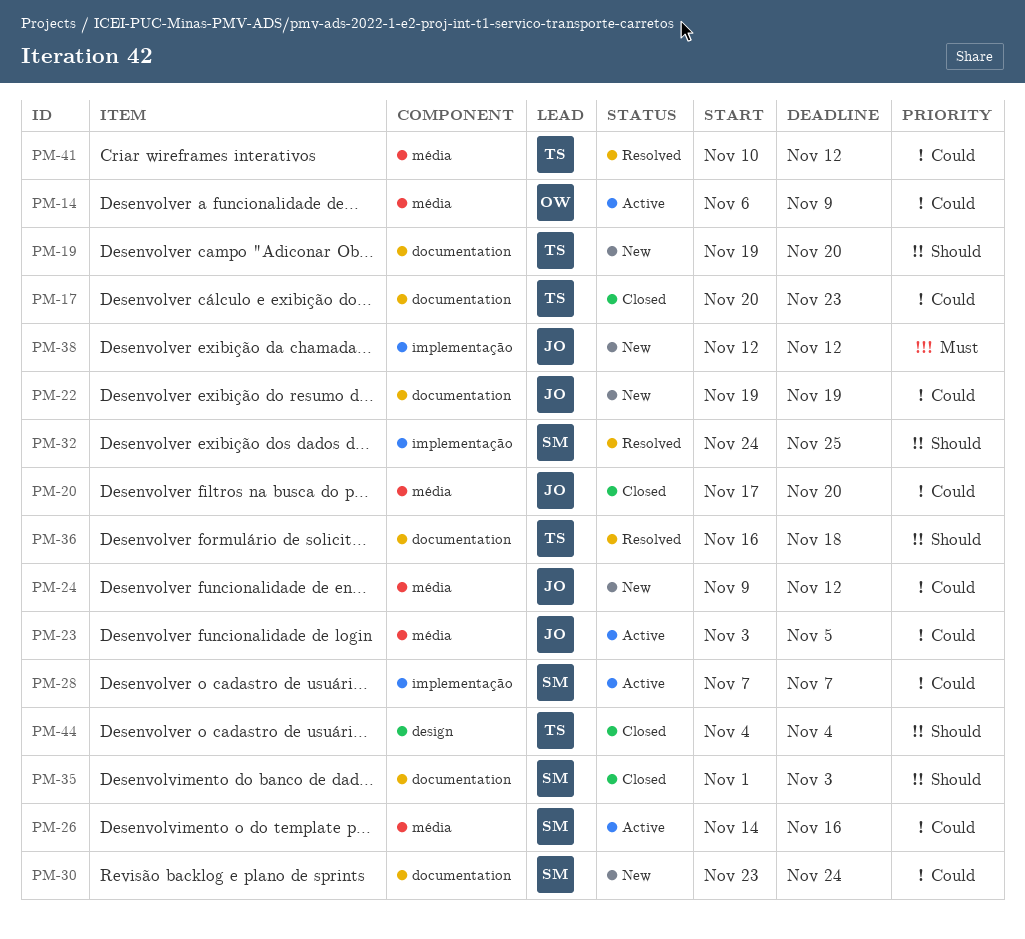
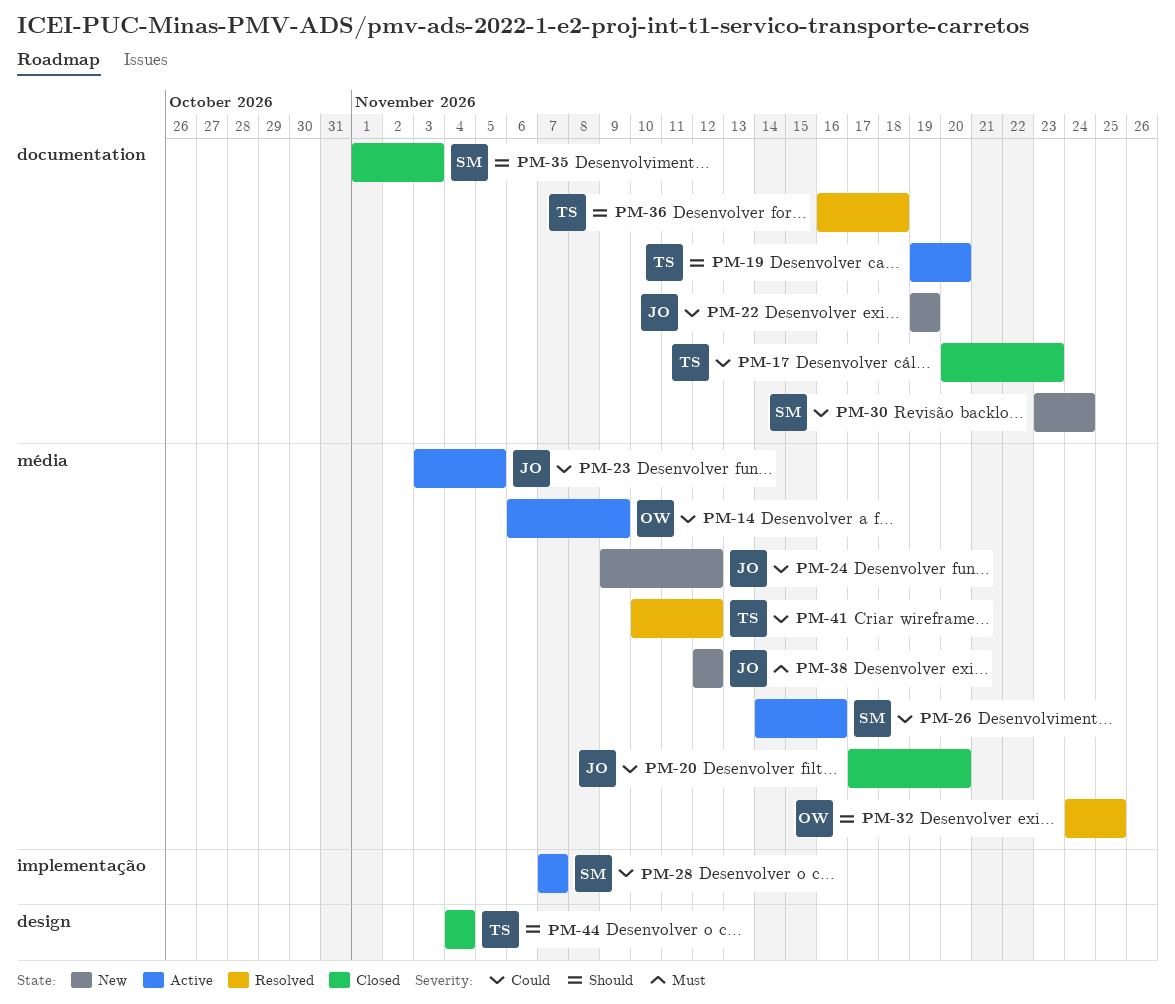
PM-19, status: New -> Active
PM-32, owner: SM -> OW
PM-32, label: implementação -> média
PM-38, label: implementação -> média

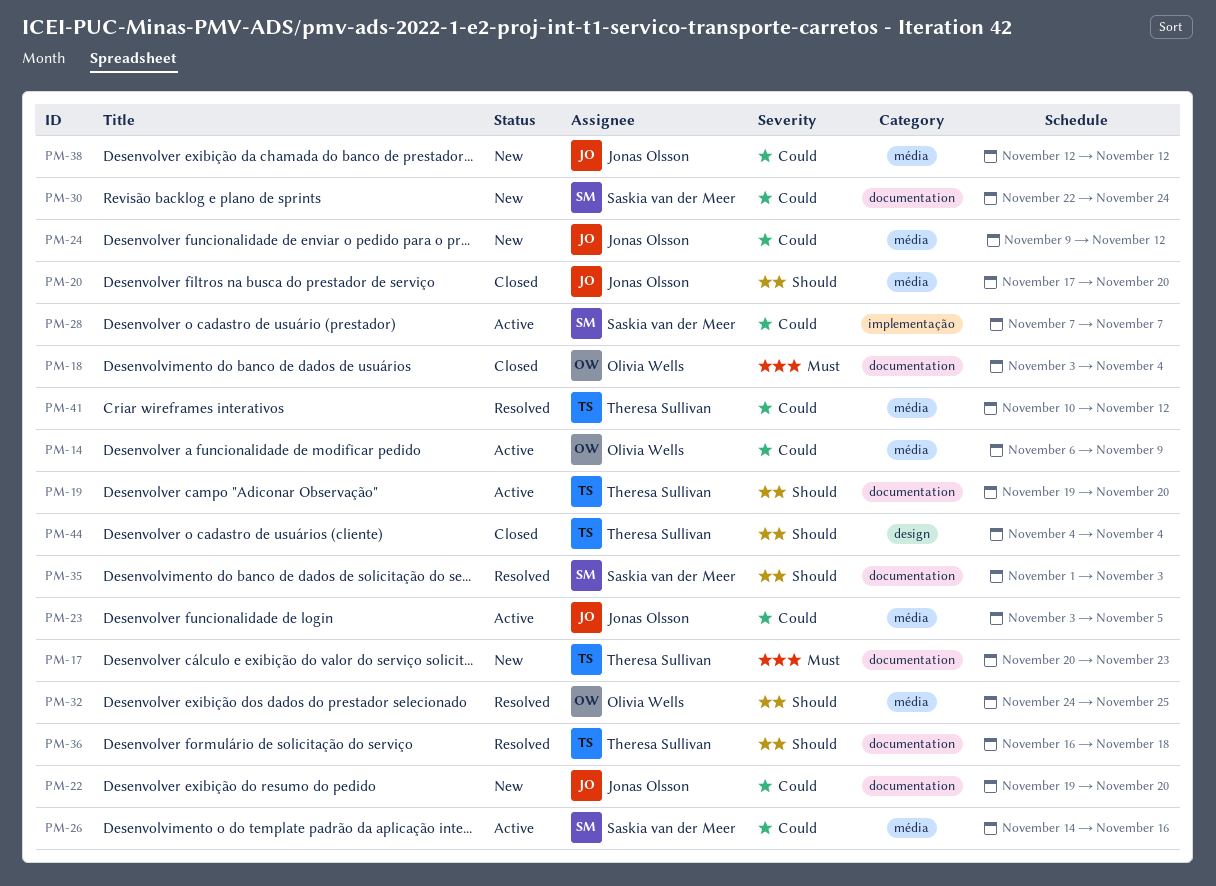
PM-17, status: Closed -> New
PM-17, priority: Could -> Must
PM-18: none -> present
PM-20, priority: Could -> Should
PM-22, due: Nov 19 -> Nov 20
PM-30, start: Nov 23 -> Nov 22
PM-35, status: Closed -> Resolved
PM-38, priority: Must -> Could

